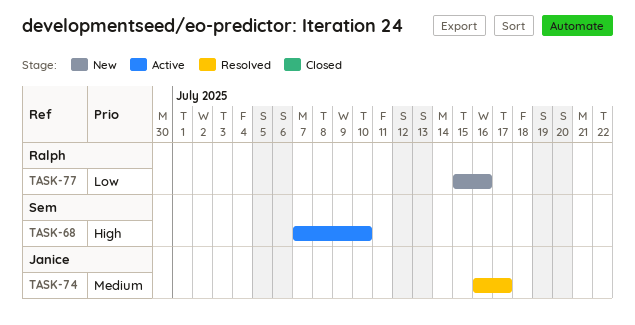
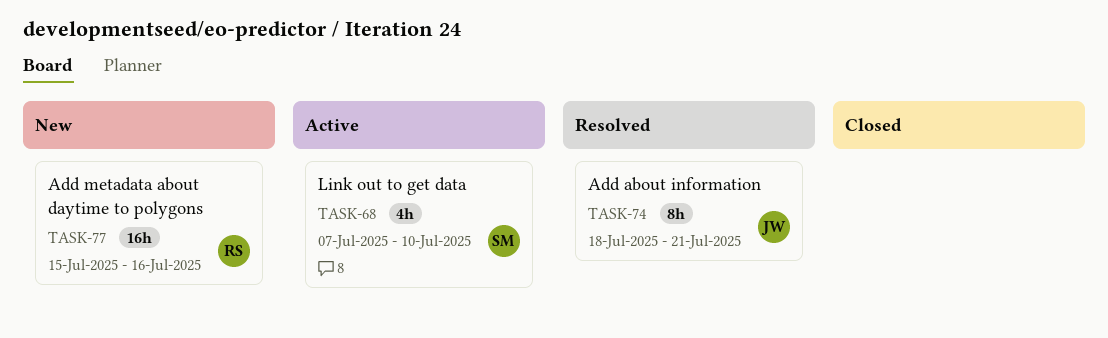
TASK-74, start: Jul 16 -> Jul 18
TASK-74, due: Jul 17 -> Jul 21

